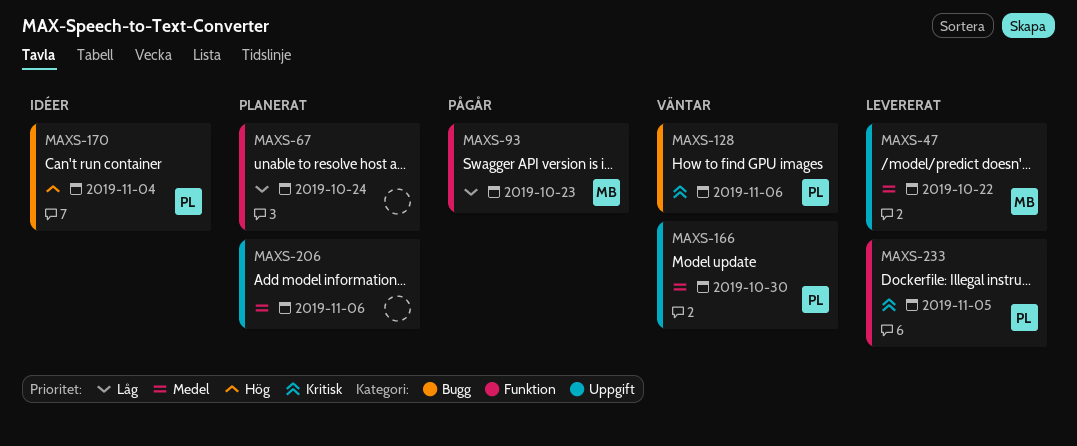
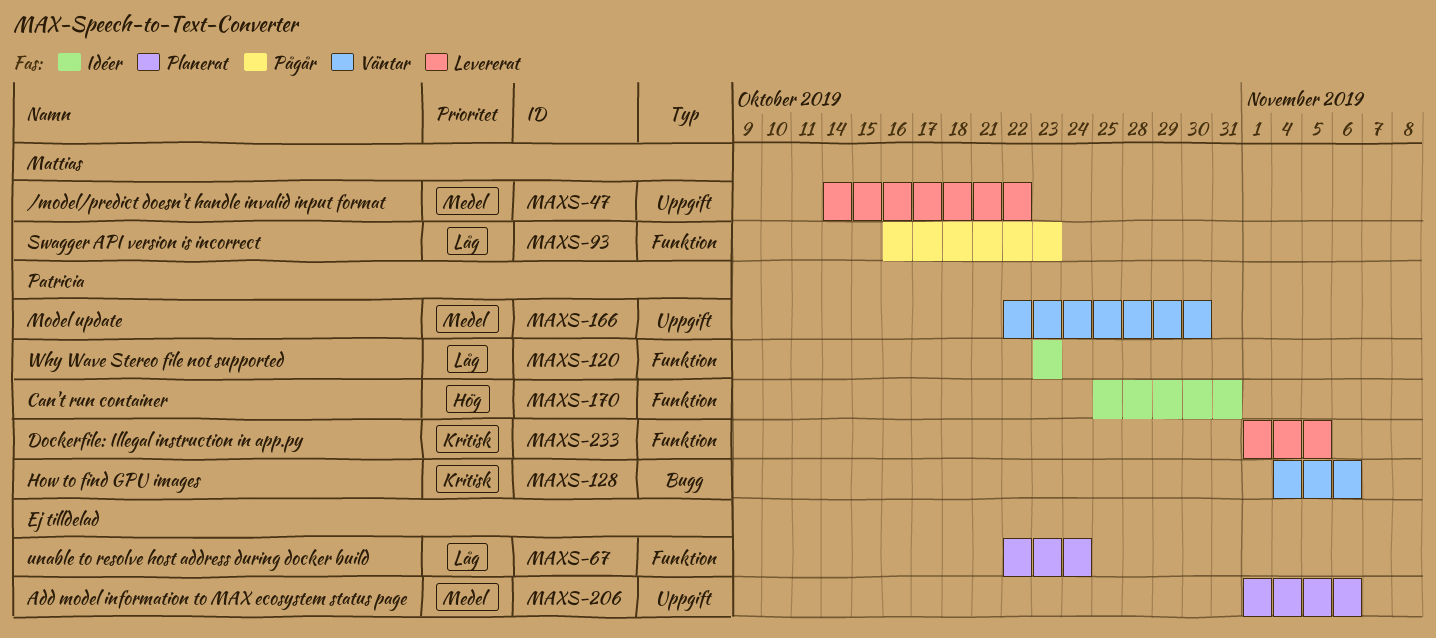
MAXS-120: none -> present
MAXS-170, label: Bugg -> Funktion
MAXS-170, due: Nov 4 -> Oct 31

